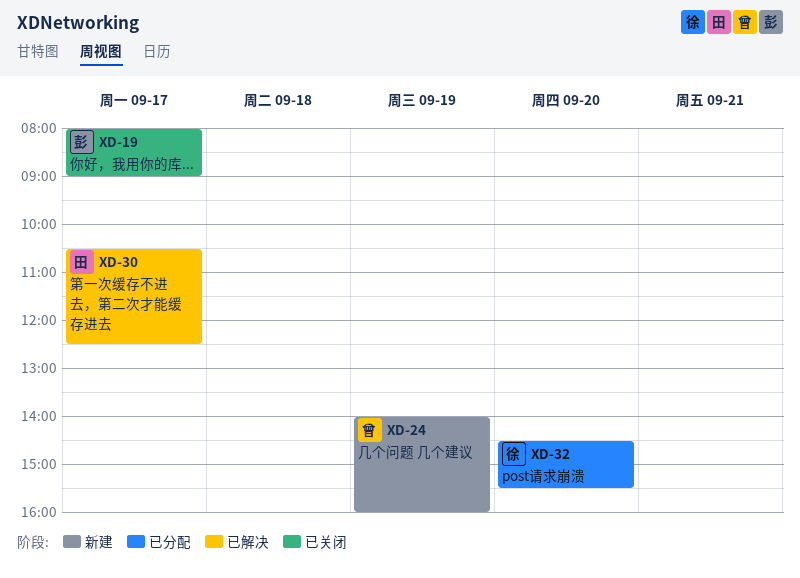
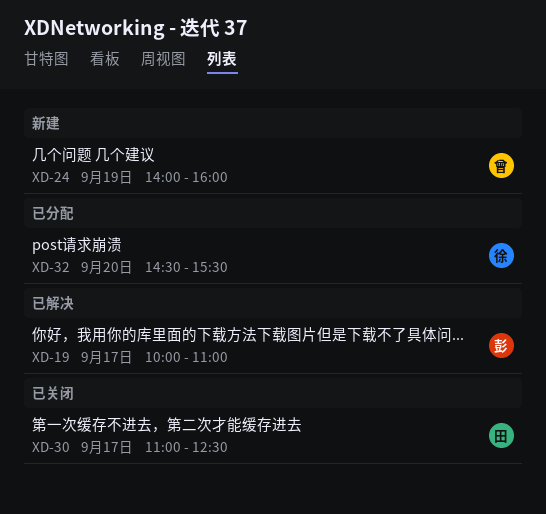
XD-19, status: 已关闭 -> 已解决
XD-19, begins: 08:00 -> 10:00
XD-19, ends: 09:00 -> 11:00
XD-30, status: 已解决 -> 已关闭
XD-30, begins: 10:30 -> 11:00

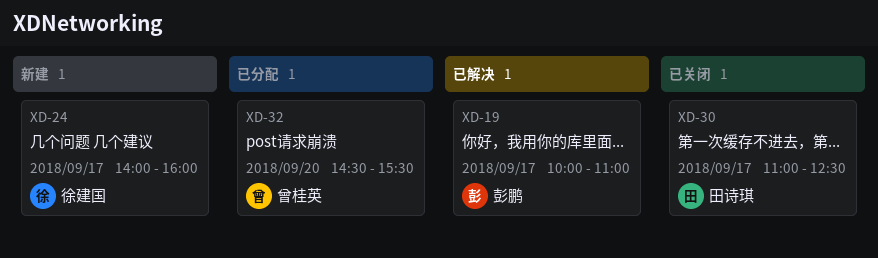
XD-24, owner: 曾桂英 -> 徐建国
XD-24, day: Sep 19 -> Sep 17
XD-32, owner: 徐建国 -> 曾桂英

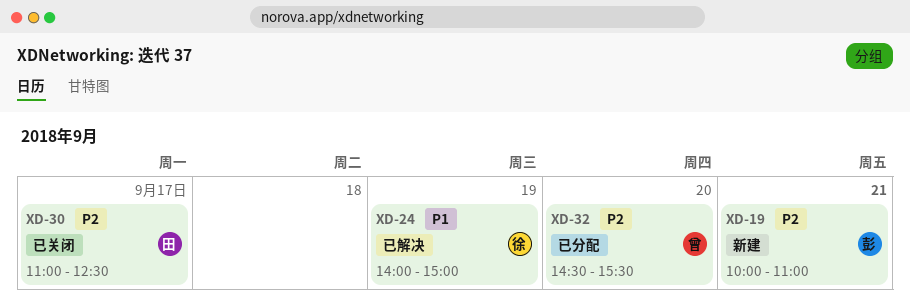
XD-19, status: 已解决 -> 新建
XD-19, day: Sep 17 -> Sep 21
XD-24, status: 新建 -> 已解决
XD-24, day: Sep 17 -> Sep 19
XD-24, ends: 16:00 -> 15:00

